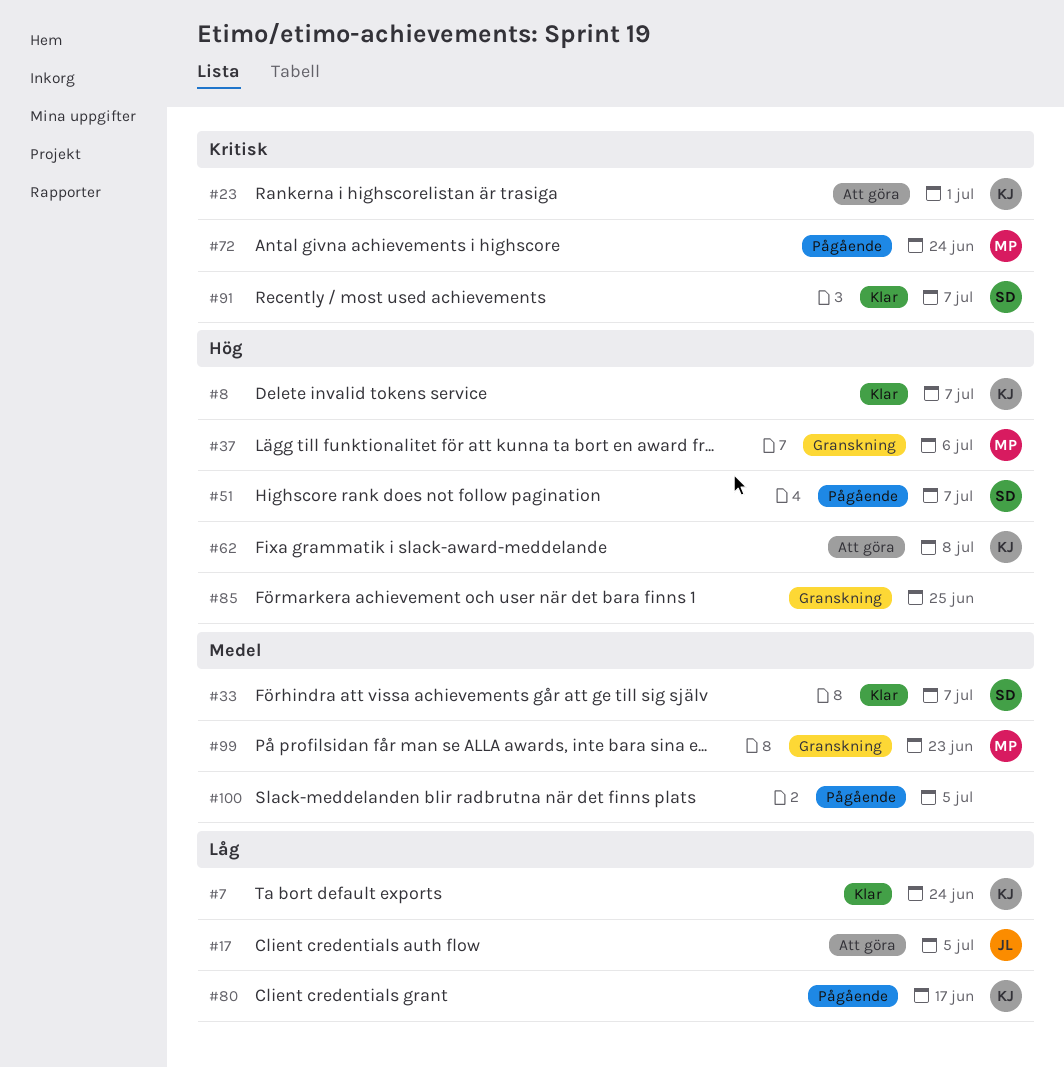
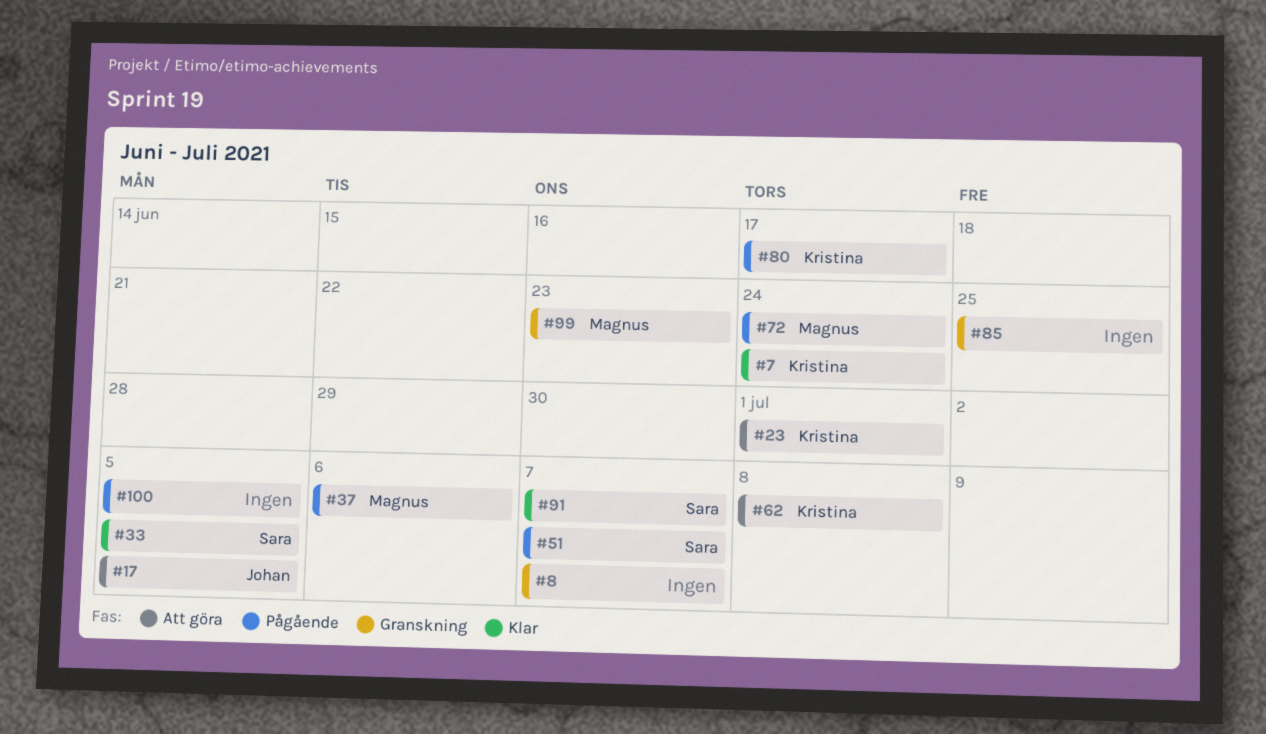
#8, status: Klar -> Granskning
#8, owner: Kristina -> none
#33, due: Jul 7 -> Jul 5
#37, status: Granskning -> Pågående

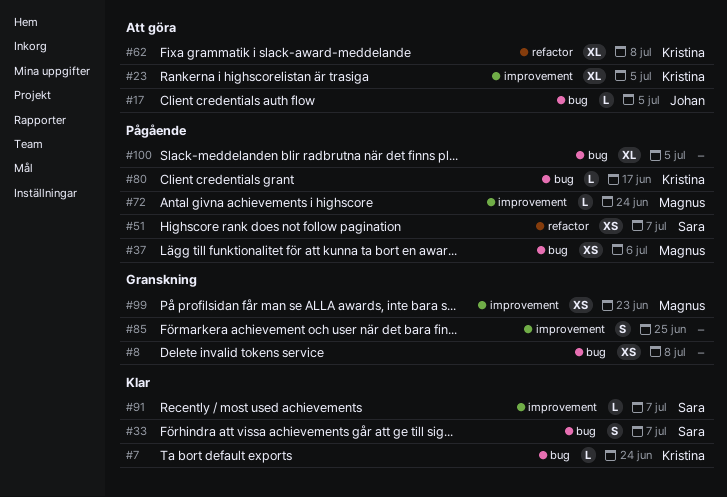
#8, due: Jul 7 -> Jul 8
#23, due: Jul 1 -> Jul 5
#33, due: Jul 5 -> Jul 7

